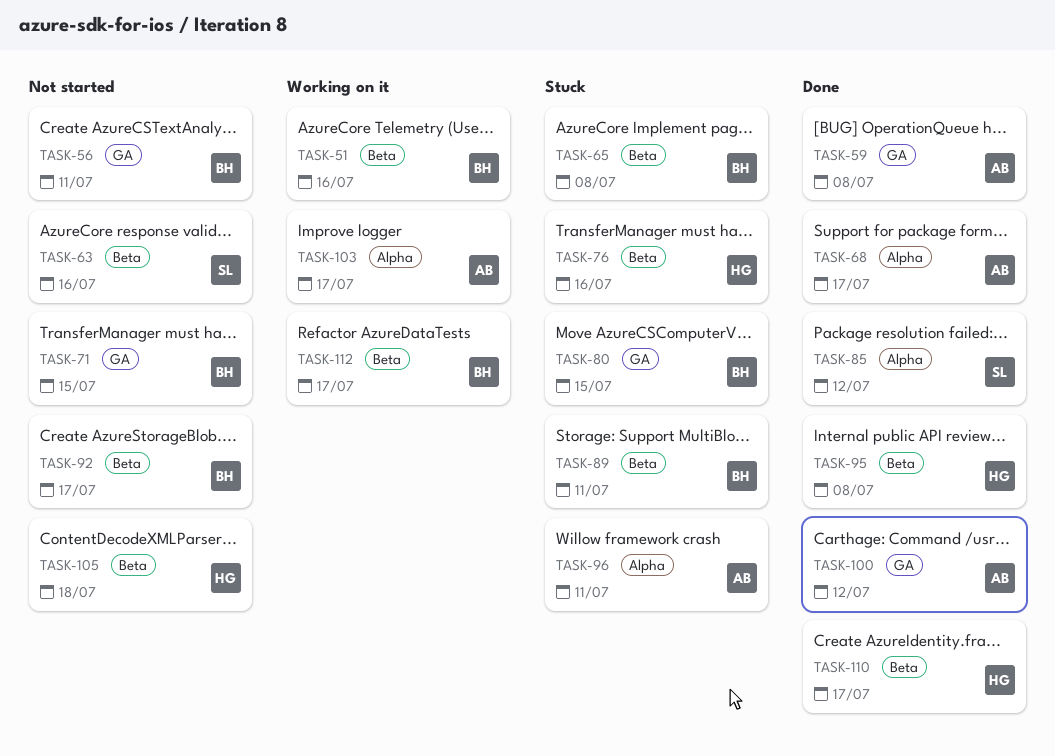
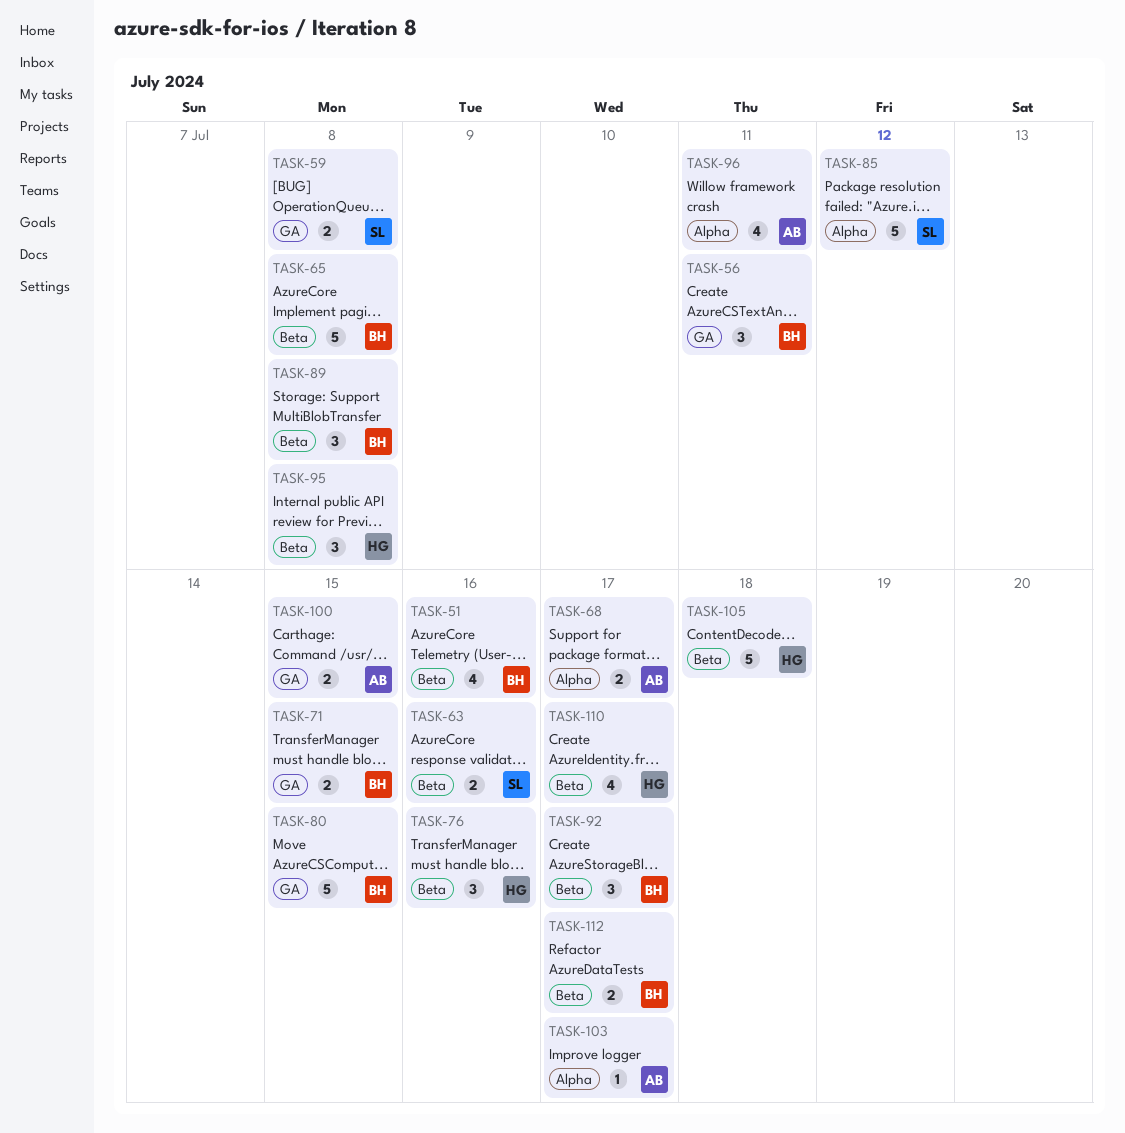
TASK-59, owner: AB -> SL
TASK-89, due: Jul 11 -> Jul 8
TASK-100, due: Jul 12 -> Jul 15

